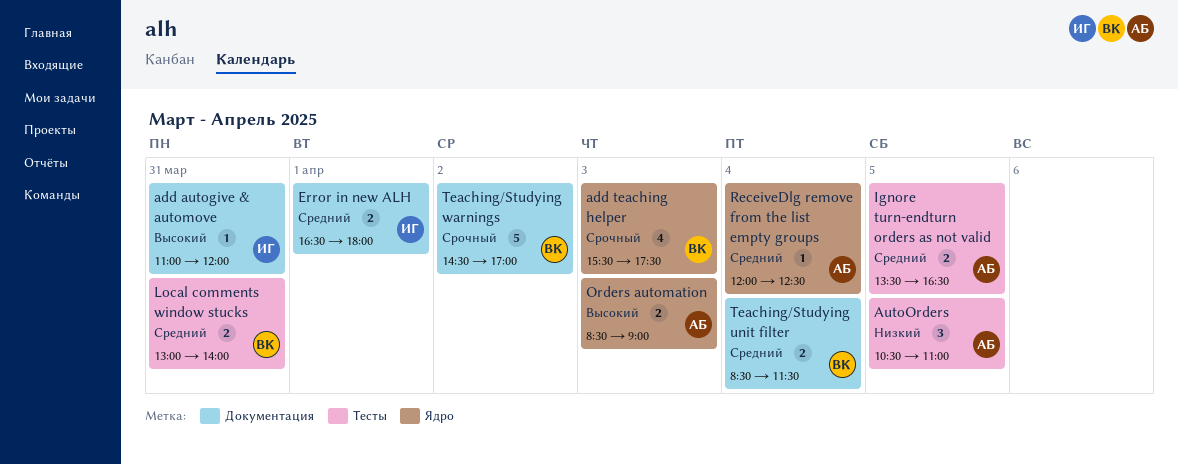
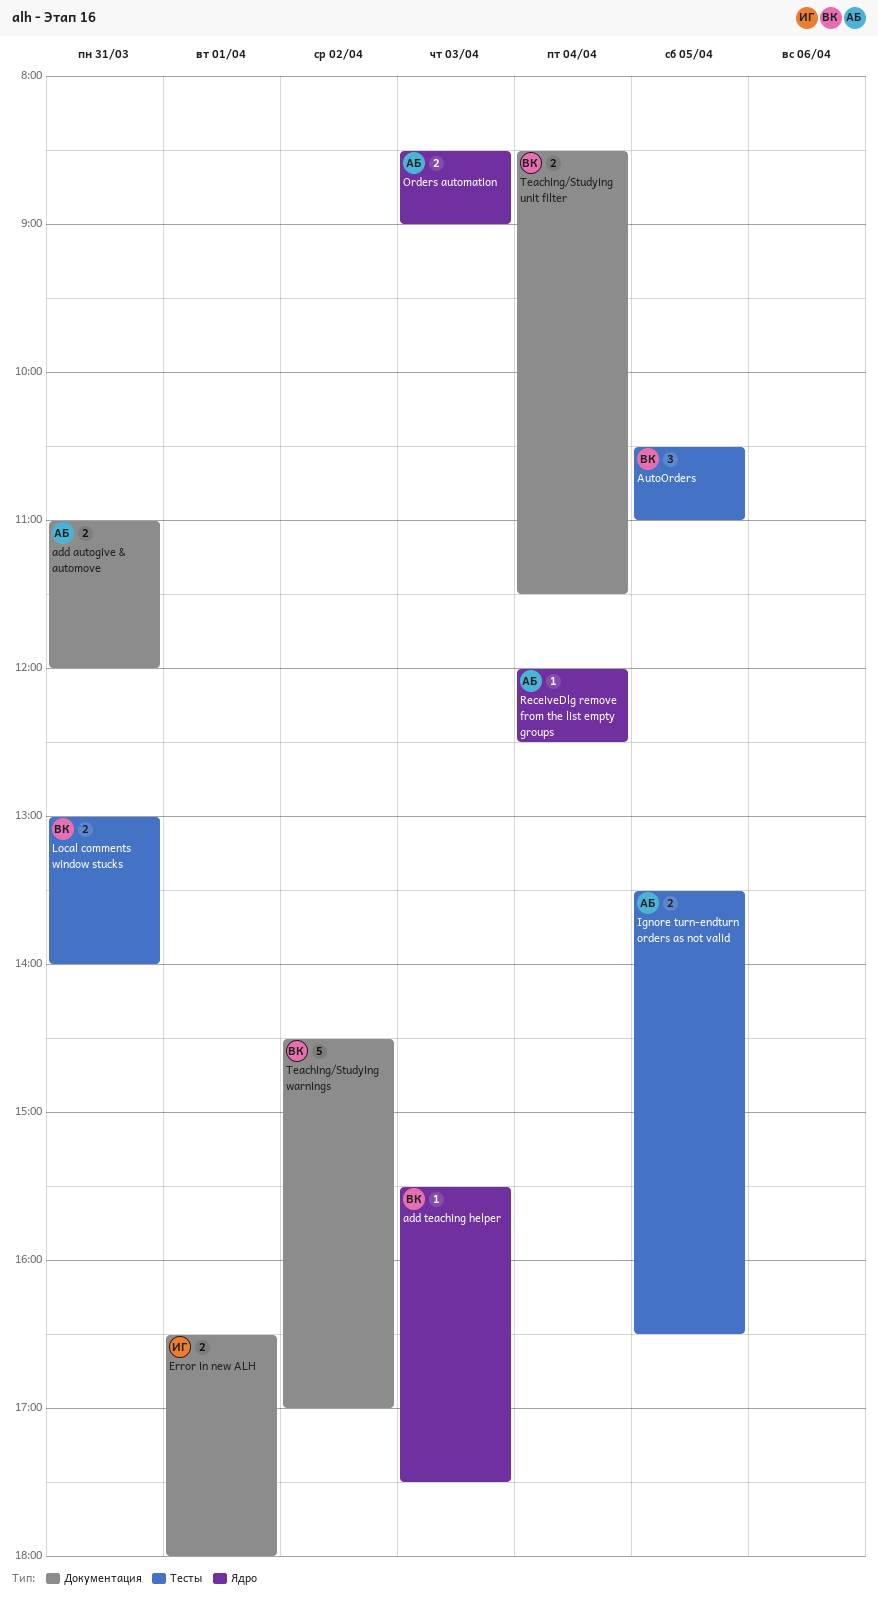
add autogive & automove, owner: ИГ -> АБ
add autogive & automove, estimate: 1 -> 2
add teaching helper, estimate: 4 -> 1
AutoOrders, owner: АБ -> ВК

